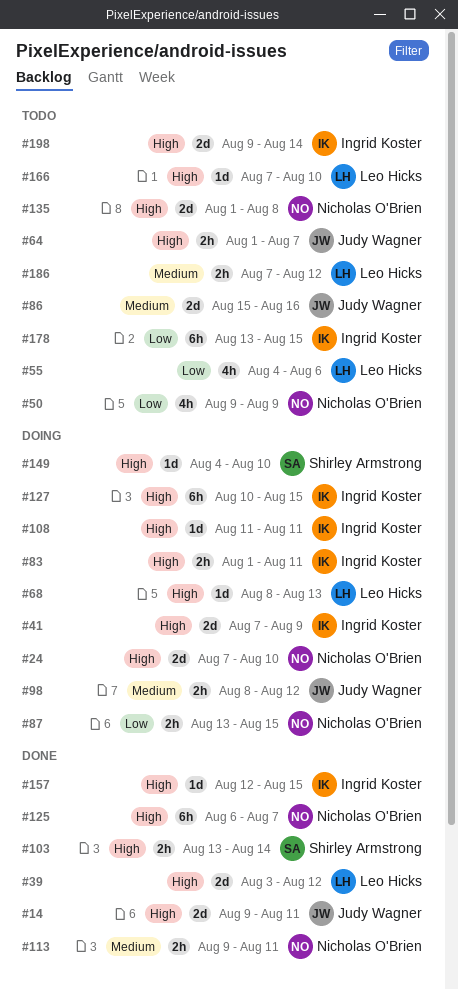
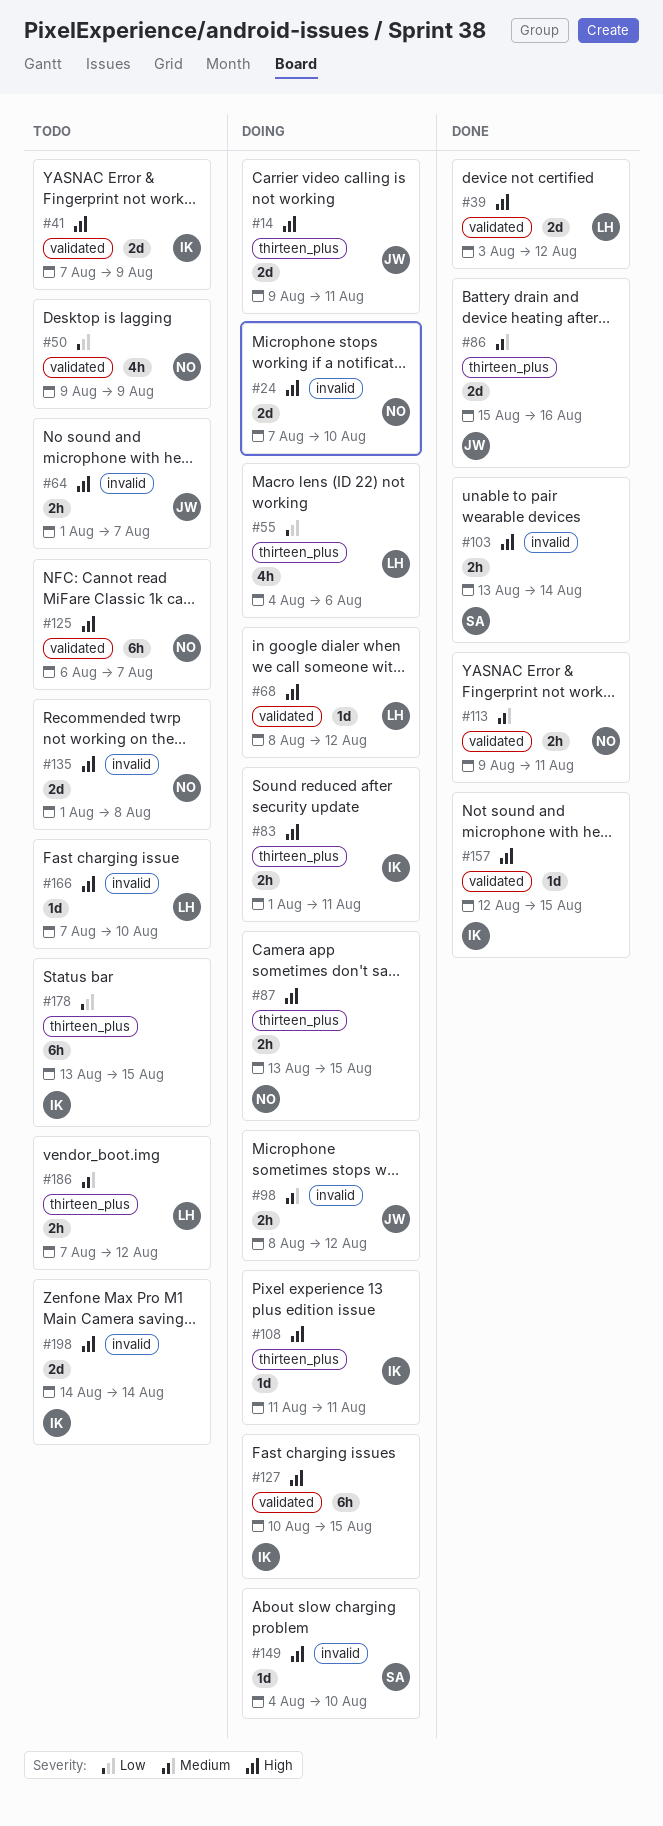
#14, status: Done -> Doing
#41, status: Doing -> Todo
#55, status: Todo -> Doing
#68, due: Aug 13 -> Aug 12
#86, status: Todo -> Done
#87, priority: Low -> High
#125, status: Done -> Todo
#198, start: Aug 9 -> Aug 14

